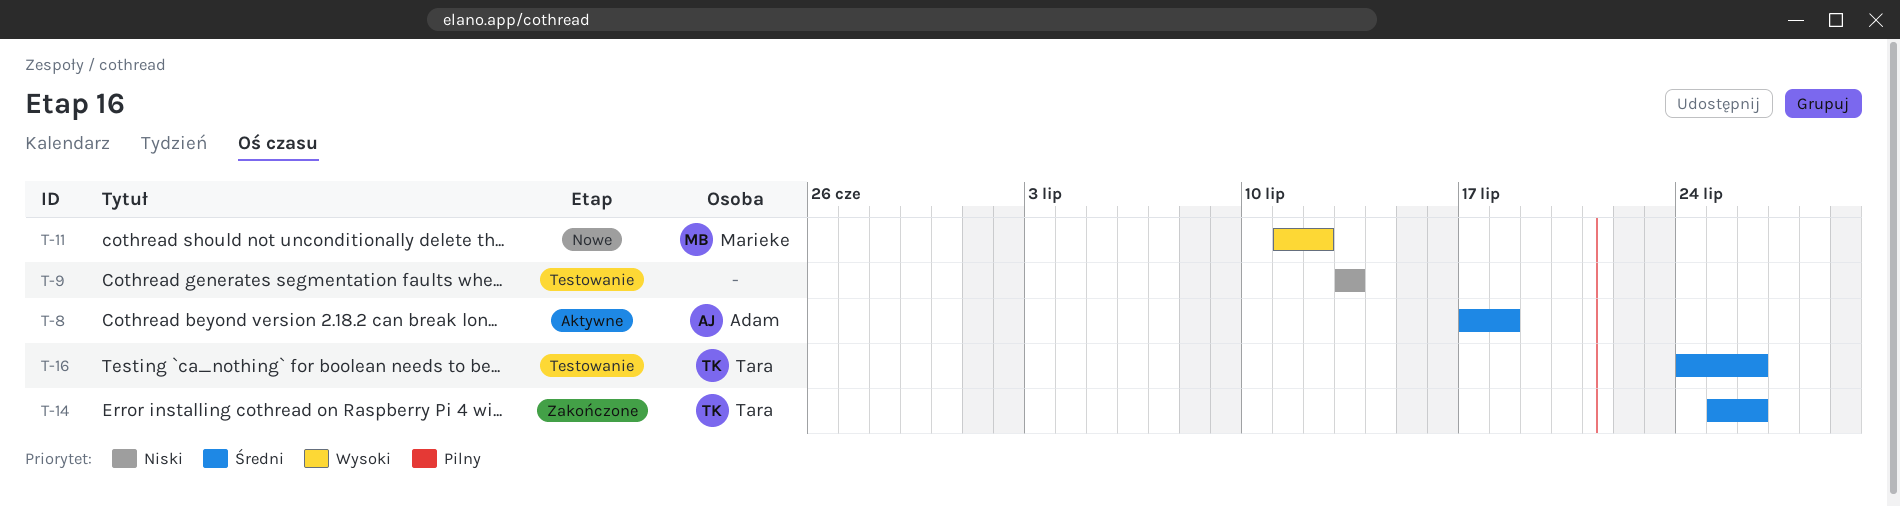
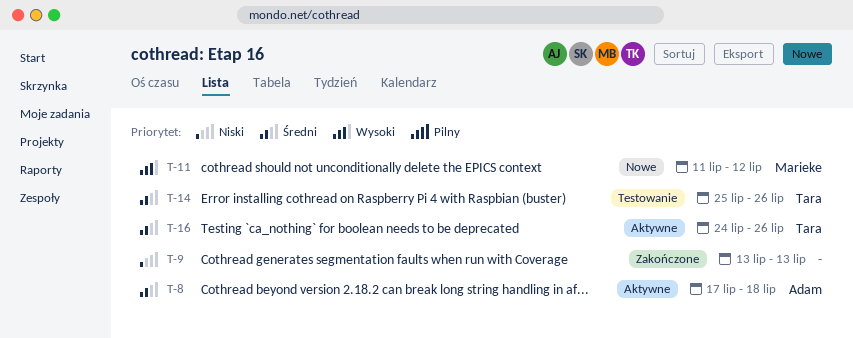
T-9, status: Testowanie -> Zakończone
T-14, status: Zakończone -> Testowanie
T-16, status: Testowanie -> Aktywne

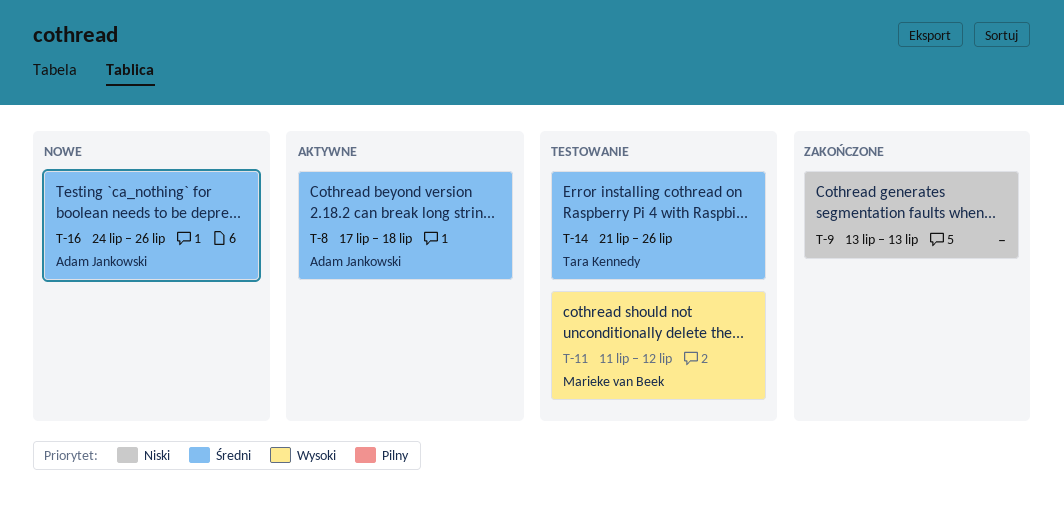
T-11, status: Nowe -> Testowanie
T-14, start: Jul 25 -> Jul 21
T-16, status: Aktywne -> Nowe
T-16, owner: Tara Kennedy -> Adam Jankowski

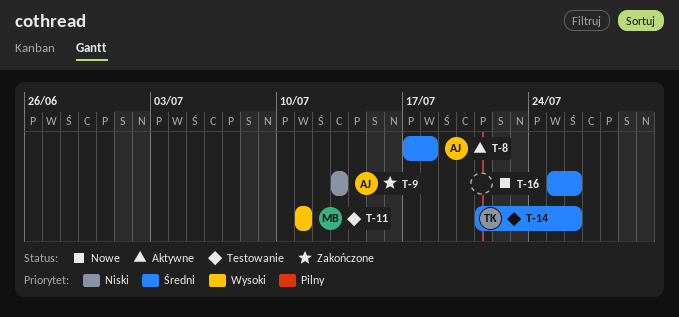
T-9, owner: none -> Adam Jankowski
T-11, due: Jul 12 -> Jul 11
T-16, owner: Adam Jankowski -> none
T-16, start: Jul 24 -> Jul 25

